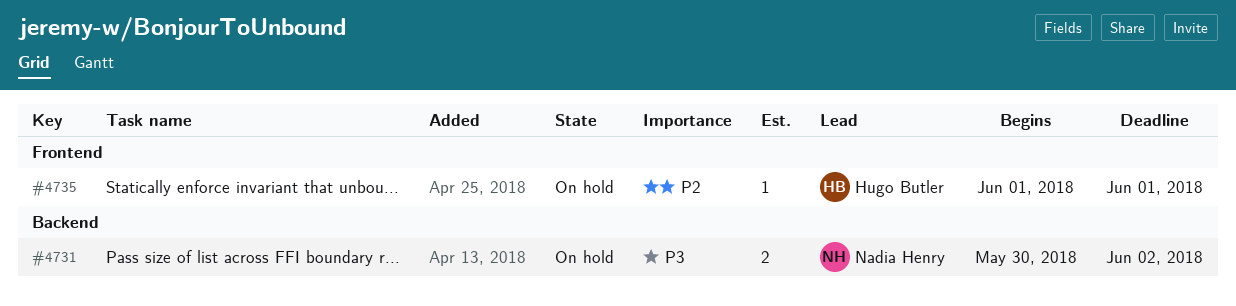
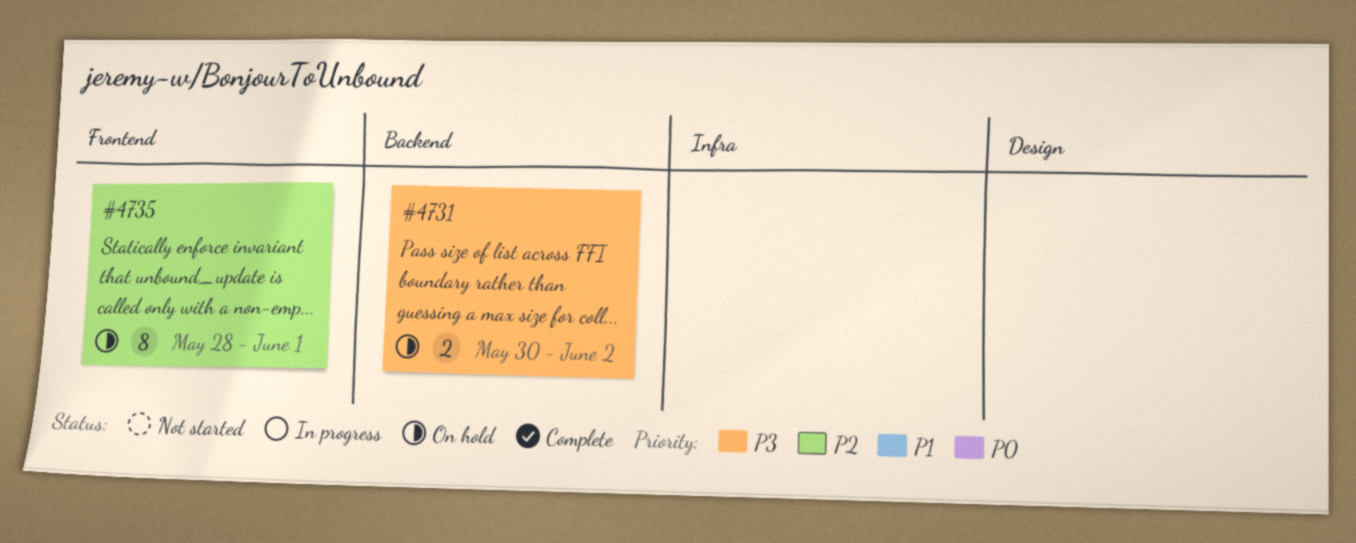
#4735, estimate: 1 -> 8
#4735, start: Jun 1 -> May 28

